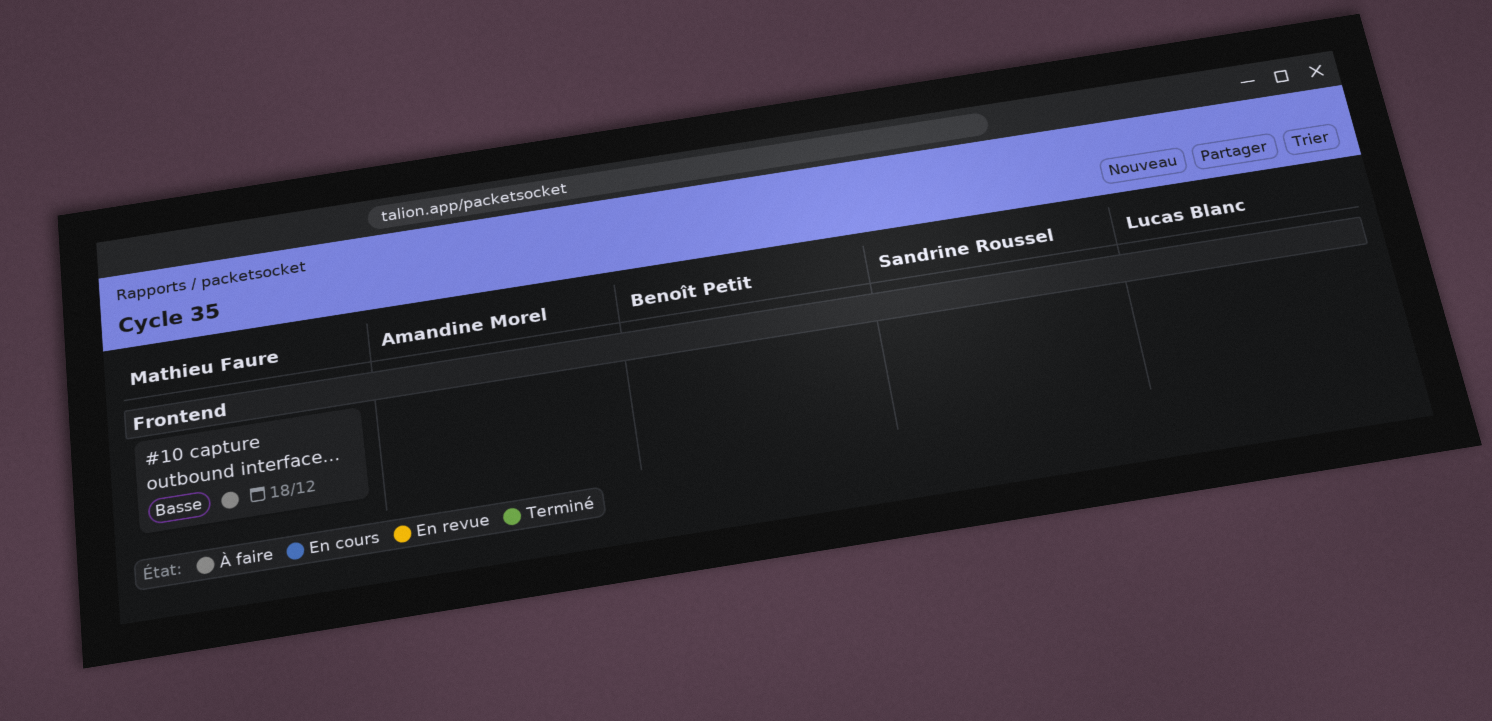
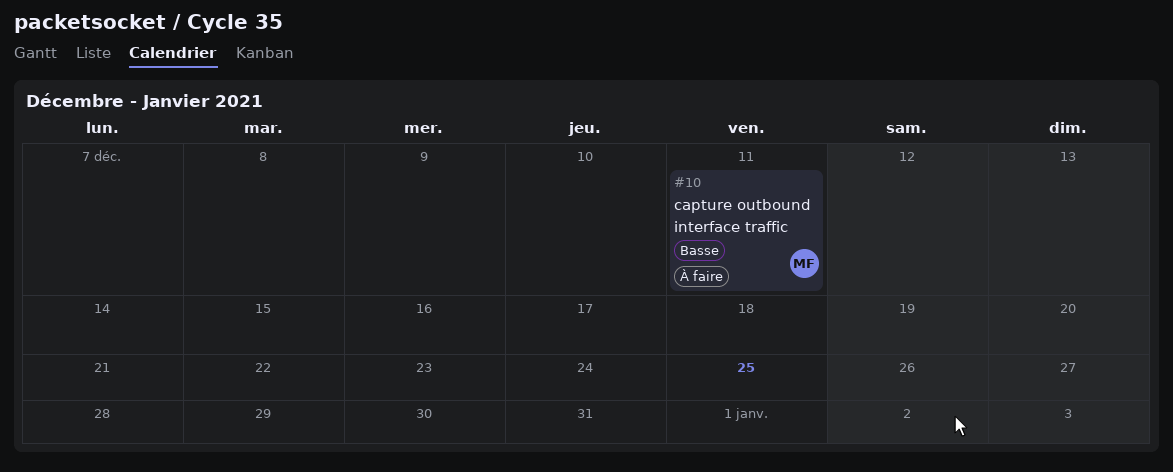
#10, due: Dec 18 -> Dec 11

